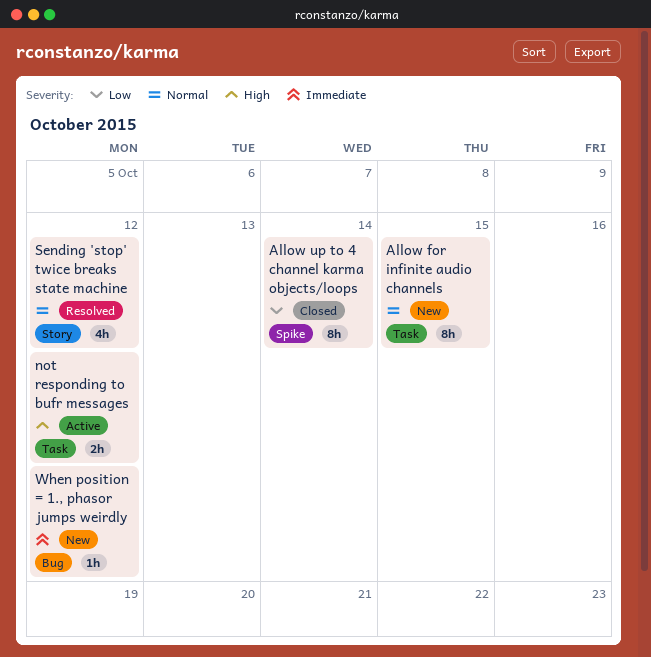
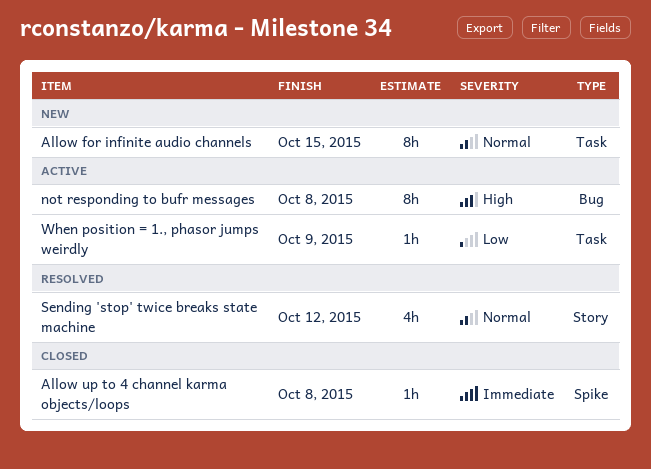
Allow up to 4 channel karma objects/loops, priority: Low -> Immediate
Allow up to 4 channel karma objects/loops, estimate: 8h -> 1h
Allow up to 4 channel karma objects/loops, due: Oct 14 -> Oct 8
not responding to bufr messages, label: Task -> Bug
not responding to bufr messages, estimate: 2h -> 8h
not responding to bufr messages, due: Oct 12 -> Oct 8
When position = 1., phasor jumps weirdly, status: New -> Active
When position = 1., phasor jumps weirdly, priority: Immediate -> Low
When position = 1., phasor jumps weirdly, label: Bug -> Task
When position = 1., phasor jumps weirdly, due: Oct 12 -> Oct 9

